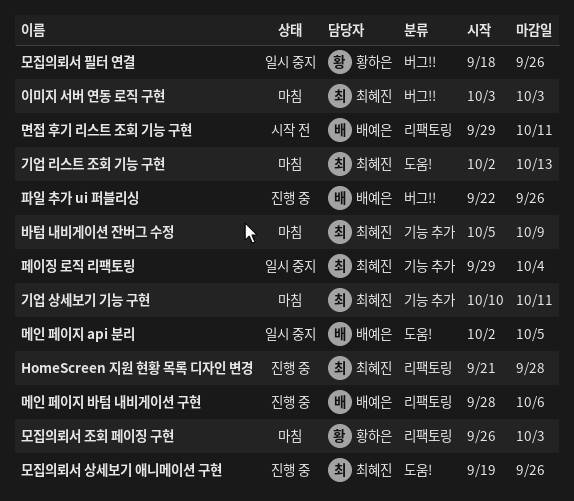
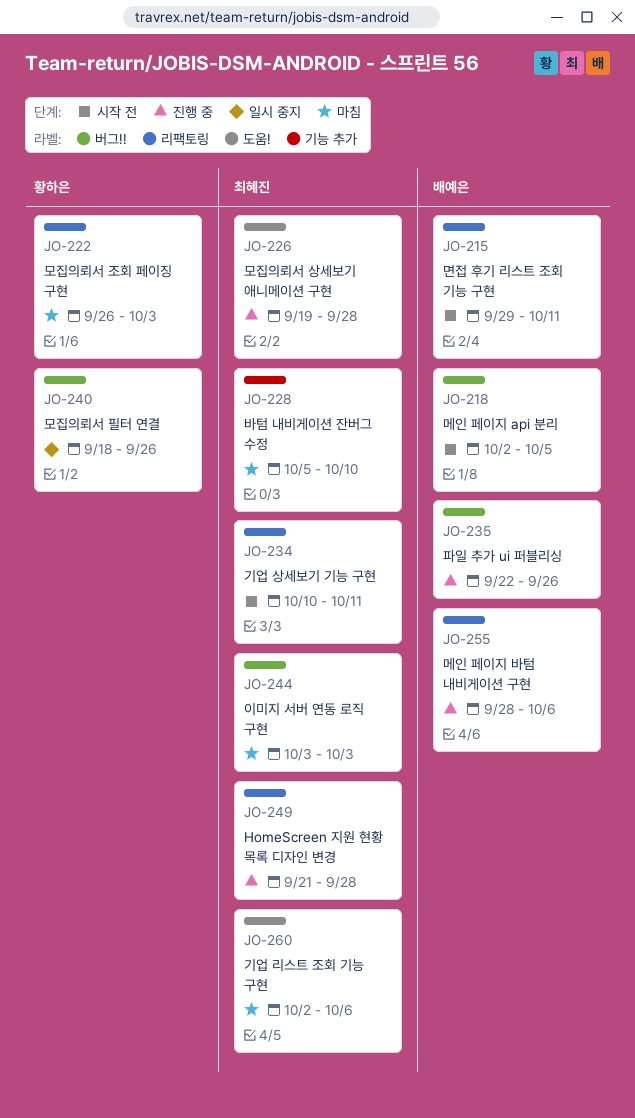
기업 리스트 조회 기능 구현, due: Oct 13 -> Oct 6
기업 상세보기 기능 구현, status: 마침 -> 시작 전
기업 상세보기 기능 구현, label: 기능 추가 -> 리팩토링
메인 페이지 api 분리, status: 일시 중지 -> 시작 전
메인 페이지 api 분리, label: 도움! -> 버그!!
모집의뢰서 상세보기 애니메이션 구현, due: Sep 26 -> Sep 28
바텀 내비게이션 잔버그 수정, due: Oct 9 -> Oct 10
페이징 로직 리팩토링: present -> none

